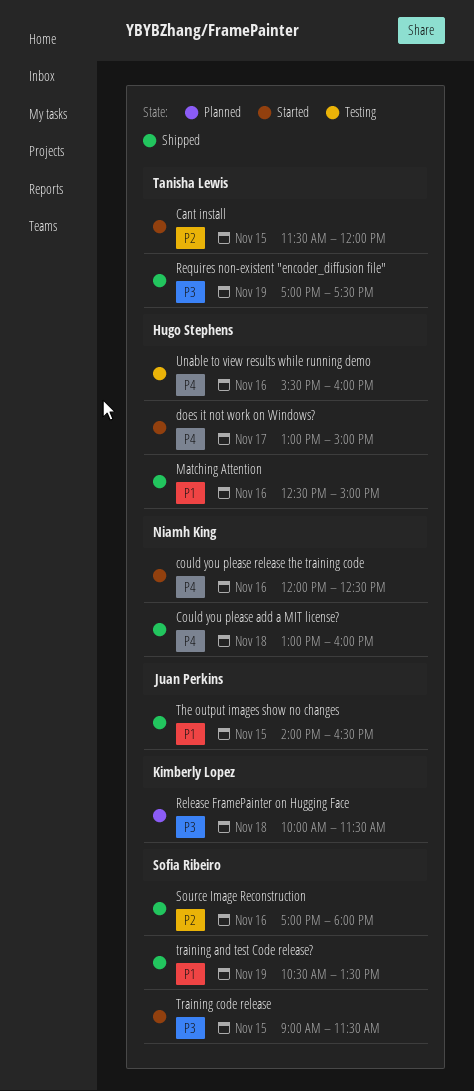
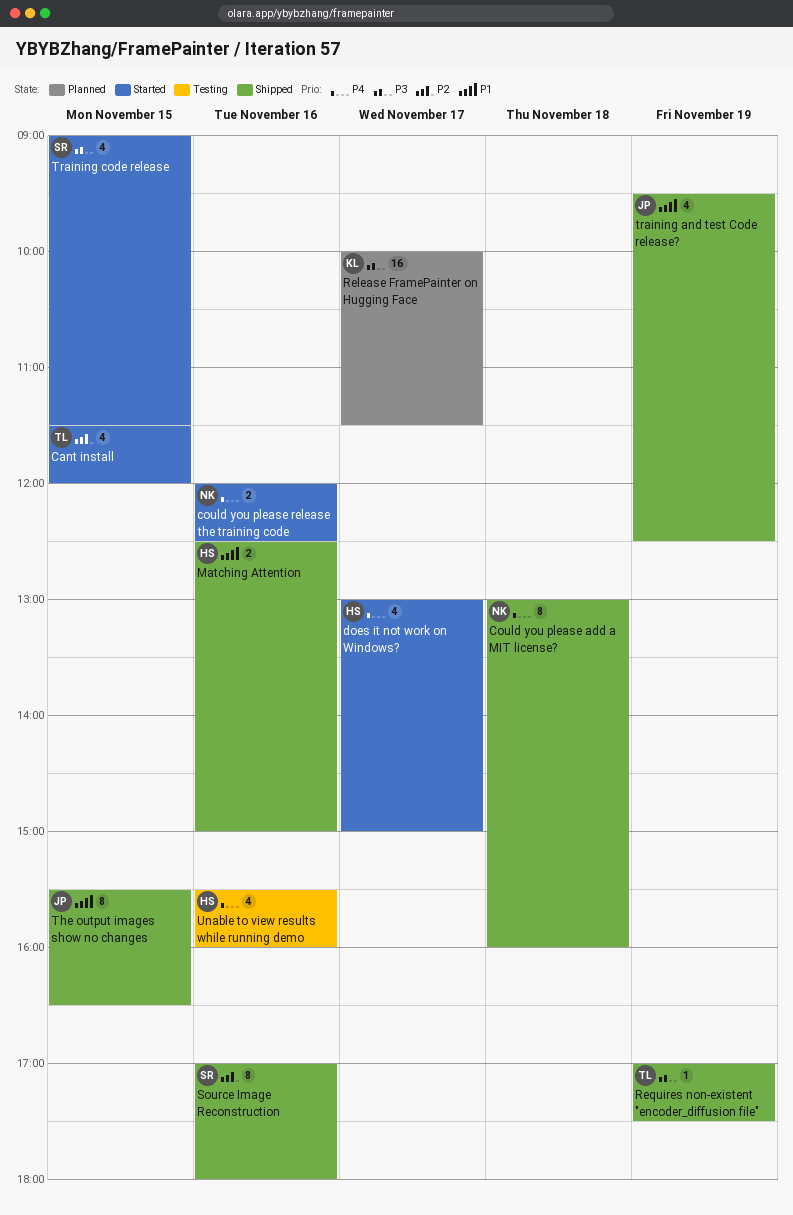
Release FramePainter on Hugging Face, day: Nov 18 -> Nov 17
The output images show no changes, begins: 14:00 -> 15:30
training and test Code release?, owner: Sofia Ribeiro -> Juan Perkins
training and test Code release?, begins: 10:30 -> 09:30
training and test Code release?, ends: 13:30 -> 12:30

